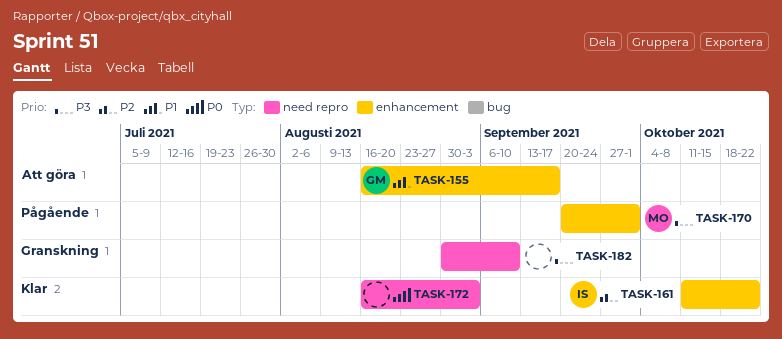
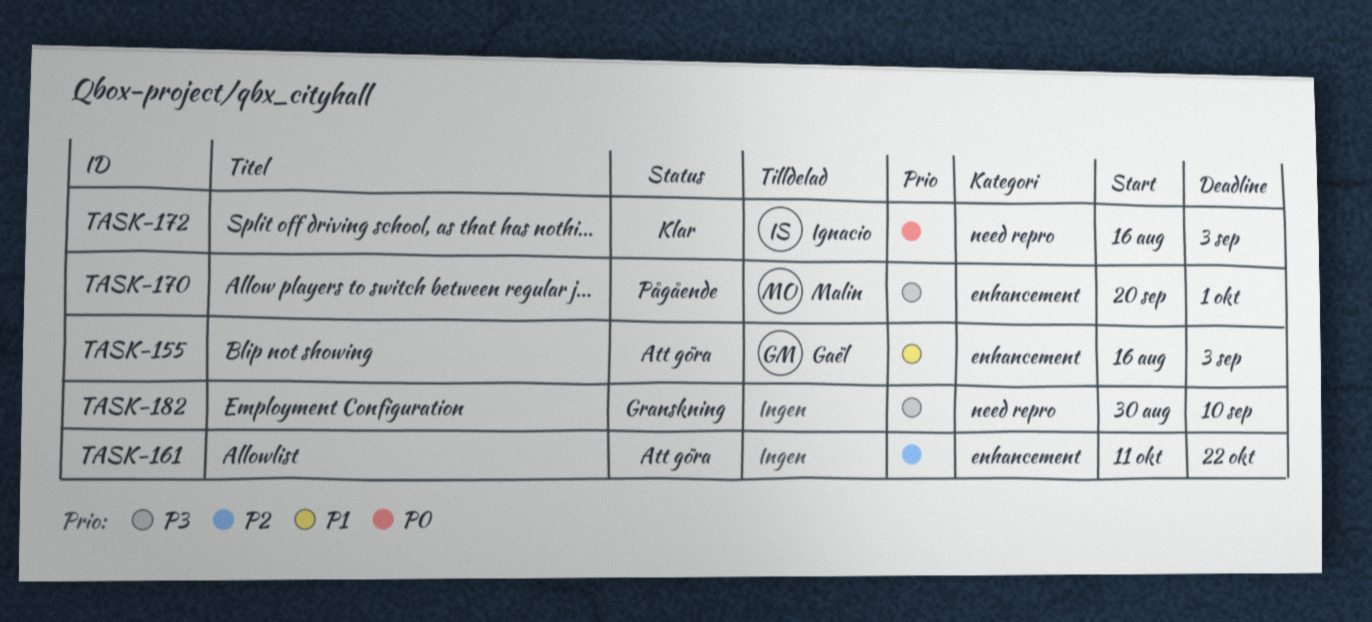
TASK-155, due: Sep 17 -> Sep 3
TASK-161, status: Klar -> Att göra
TASK-161, owner: Ignacio -> none
TASK-172, owner: none -> Ignacio

